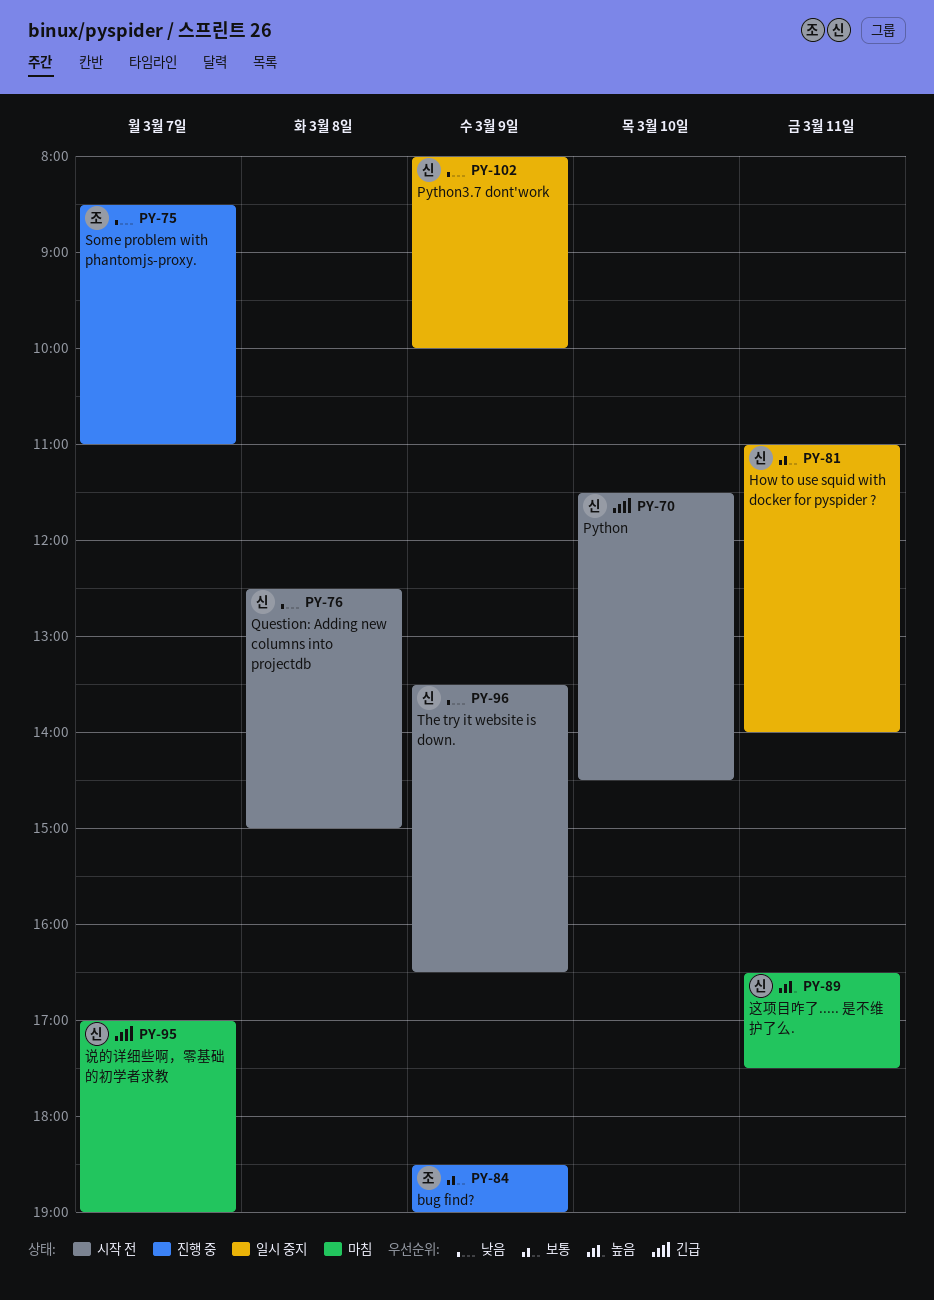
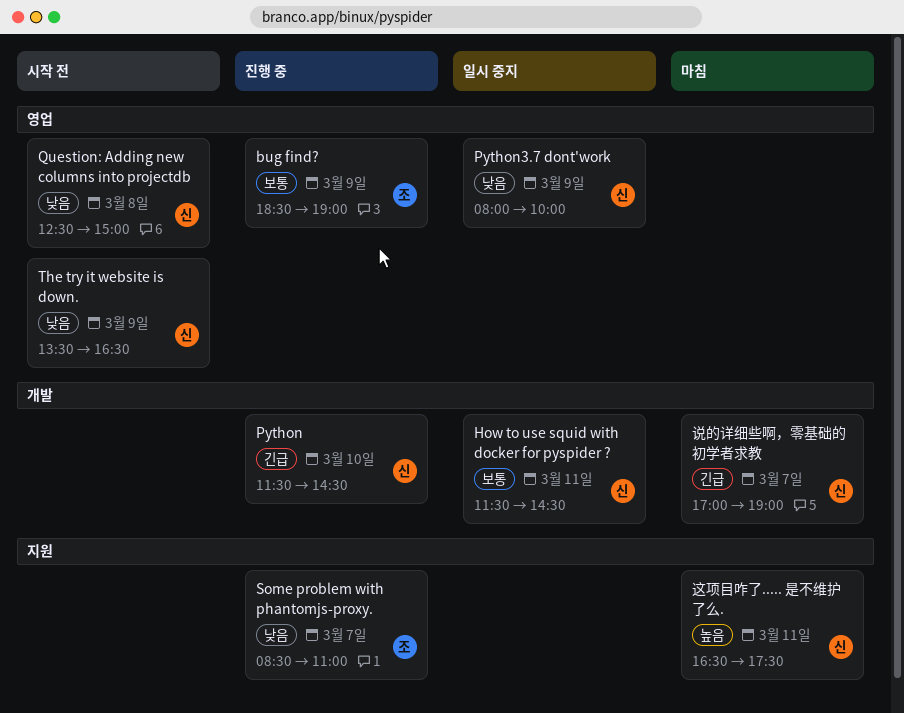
How to use squid with docker for pyspider ?, begins: 11:00 -> 11:30
How to use squid with docker for pyspider ?, ends: 14:00 -> 14:30
Python, status: 시작 전 -> 진행 중

